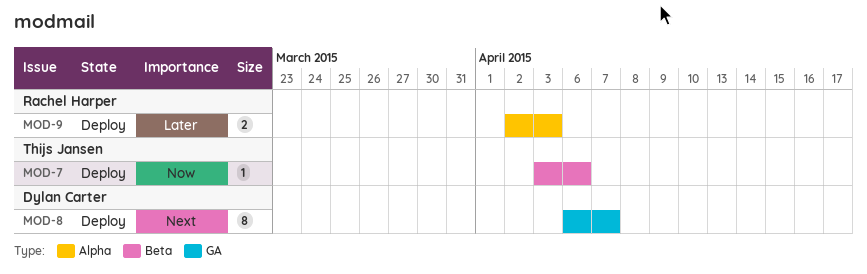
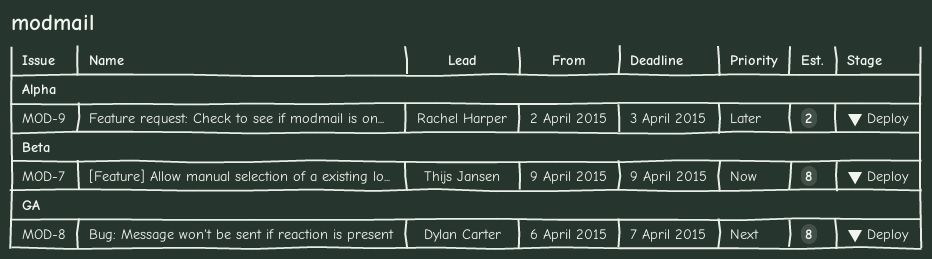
MOD-7, estimate: 1 -> 8
MOD-7, start: Apr 3 -> Apr 9
MOD-7, due: Apr 6 -> Apr 9

